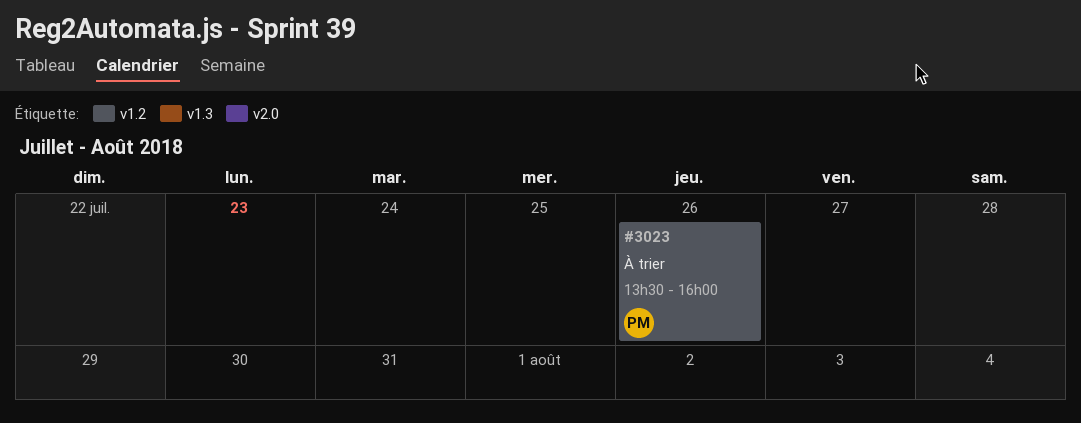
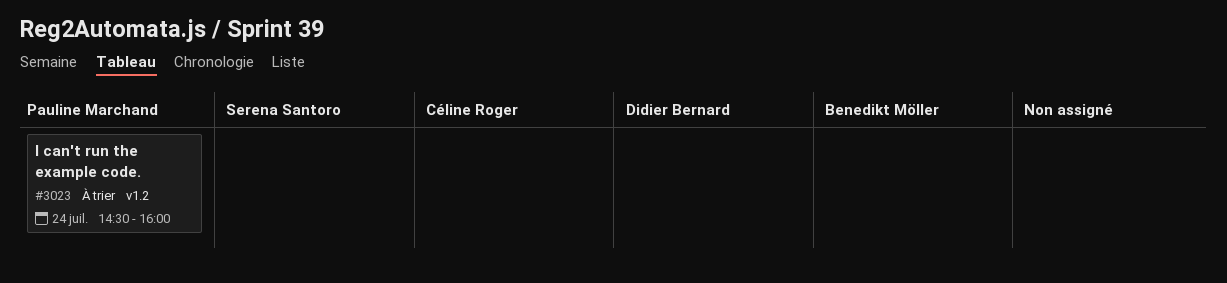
#3023, day: Jul 26 -> Jul 24
#3023, begins: 13:30 -> 14:30

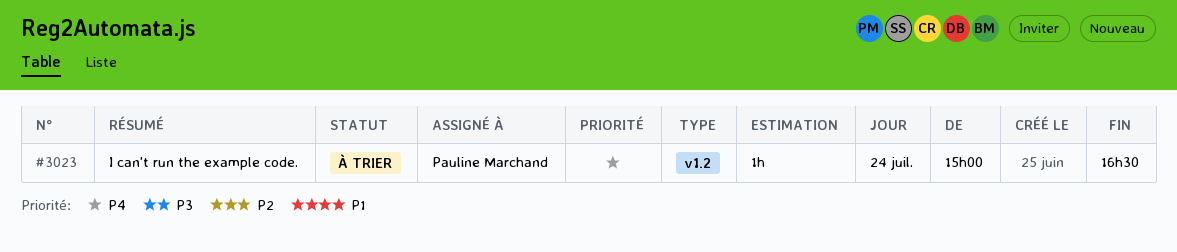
#3023, begins: 14:30 -> 15:00
#3023, ends: 16:00 -> 16:30

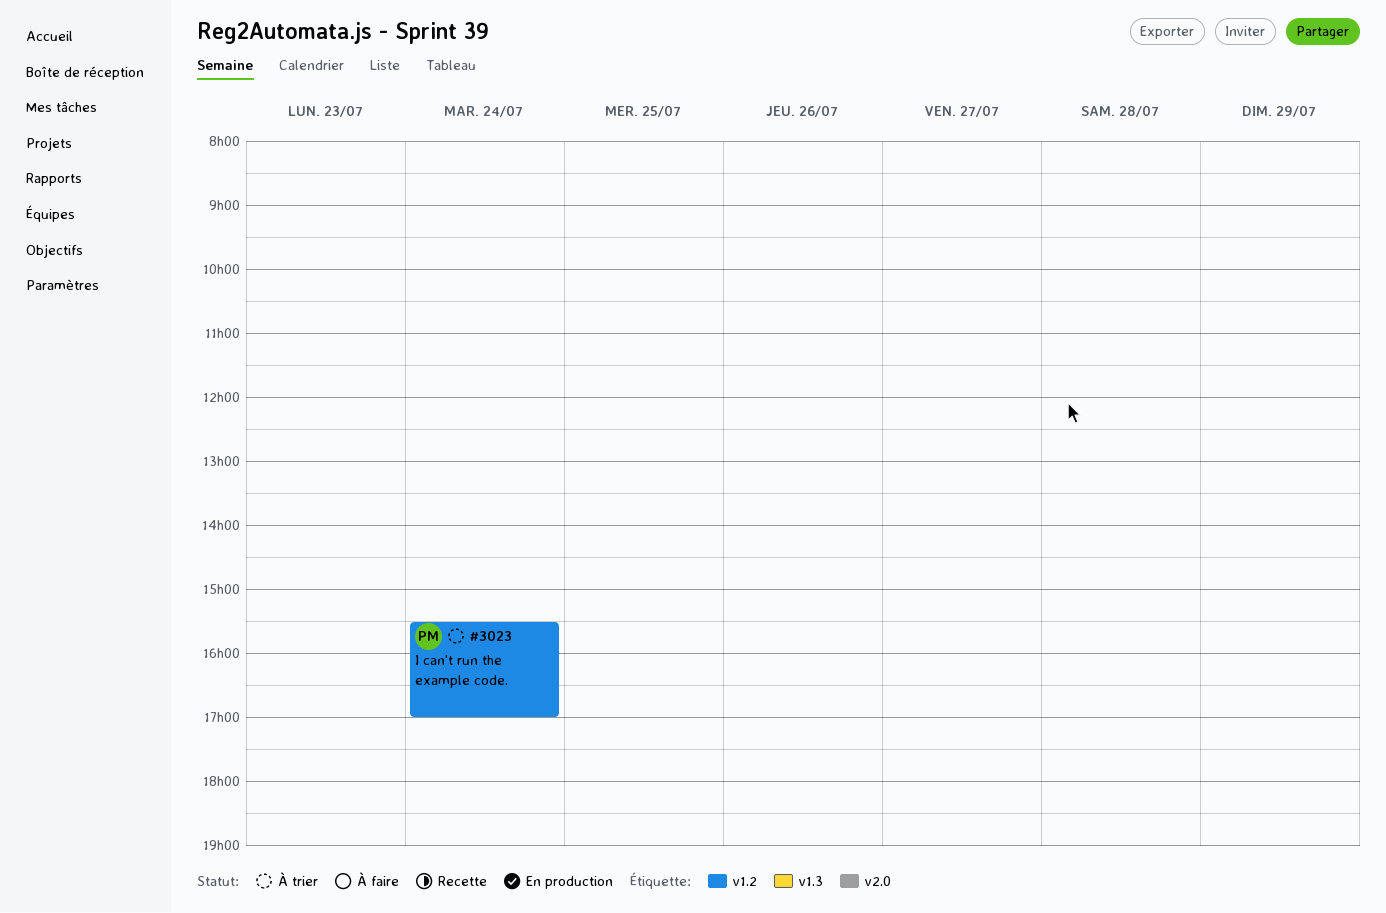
#3023, begins: 15:00 -> 15:30
#3023, ends: 16:30 -> 17:00

